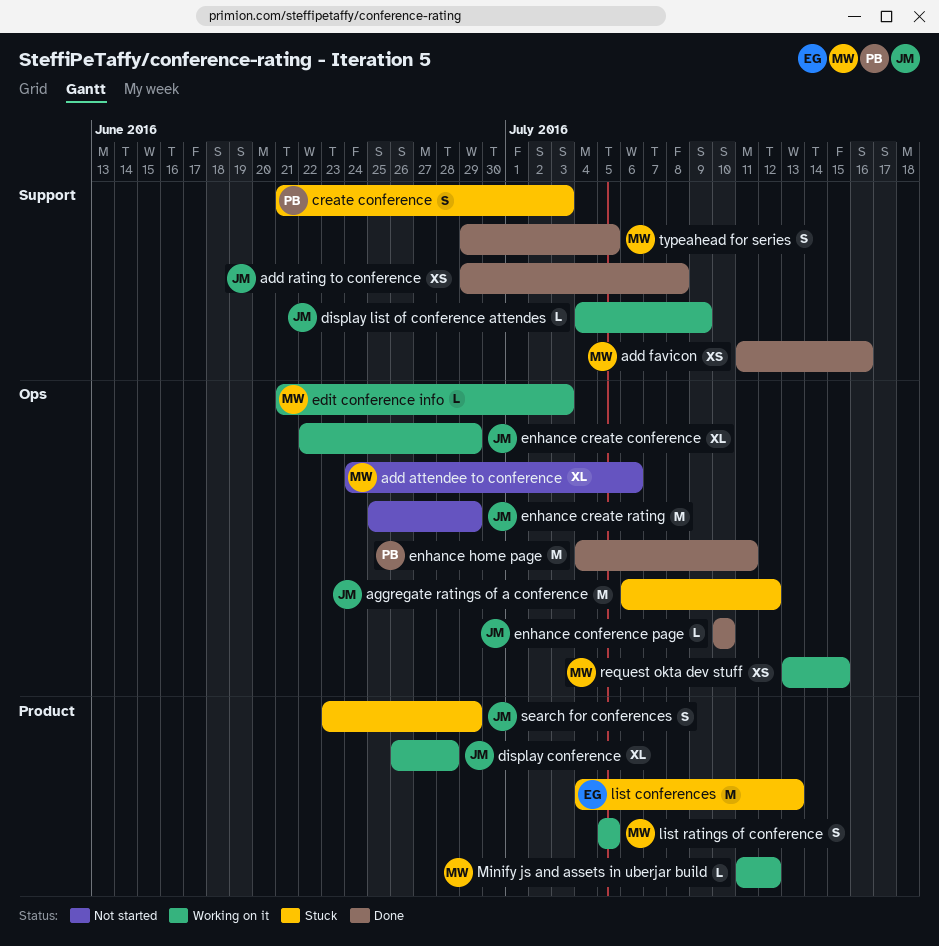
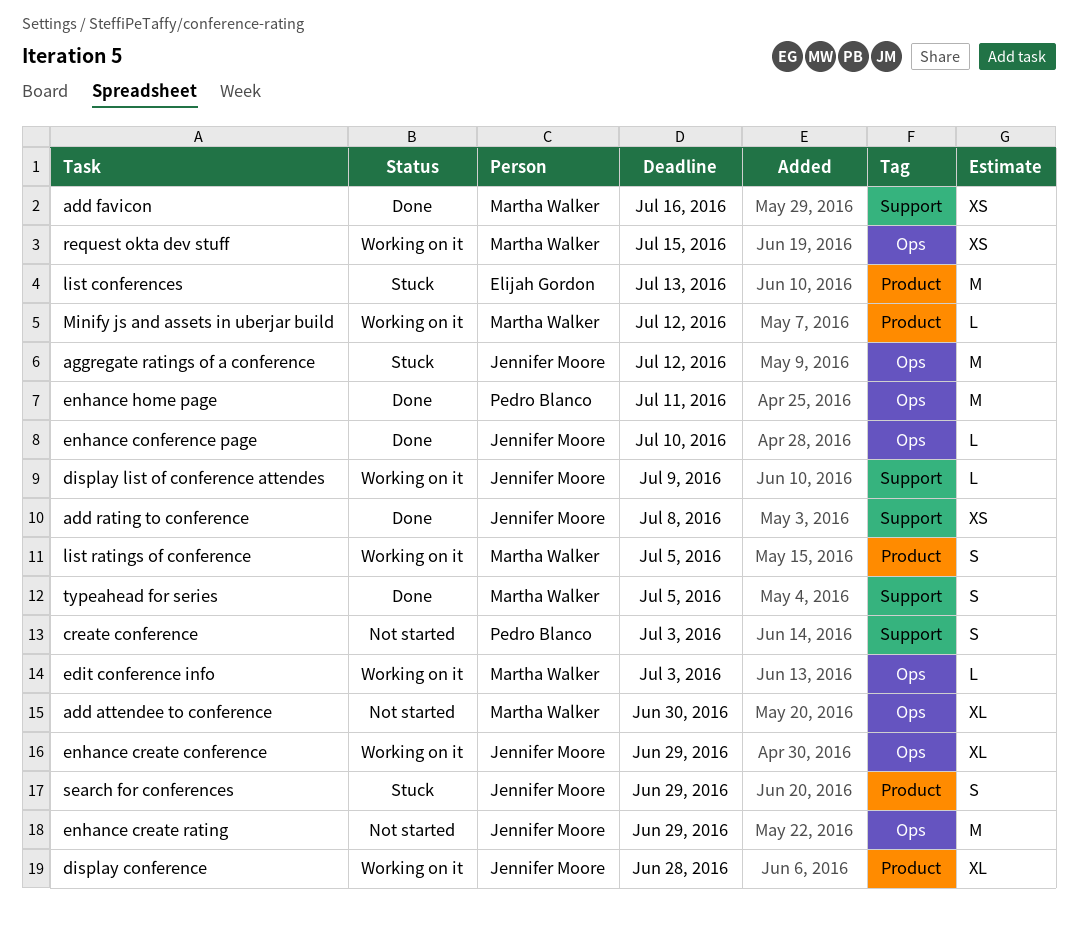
add attendee to conference, due: Jul 6 -> Jun 30
create conference, status: Stuck -> Not started

